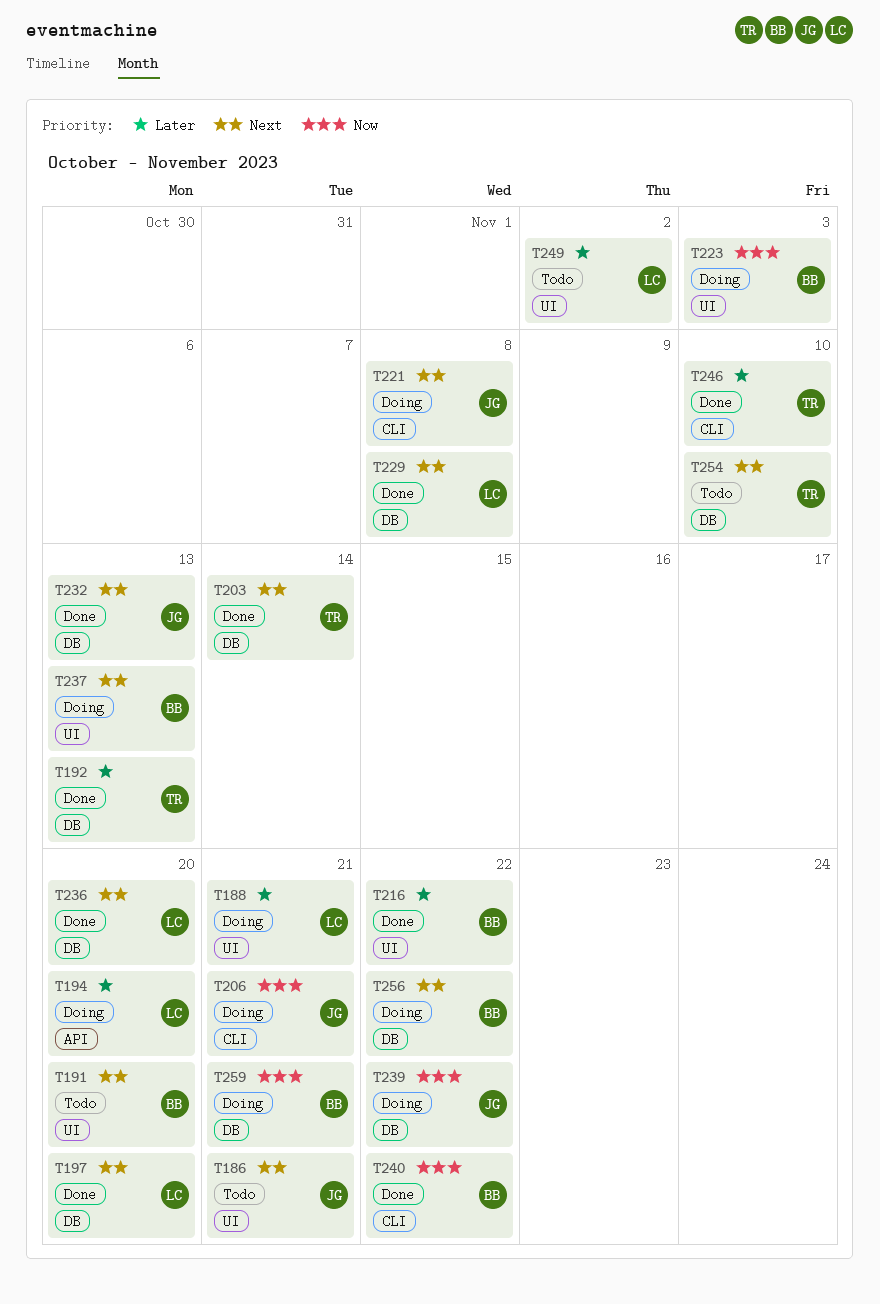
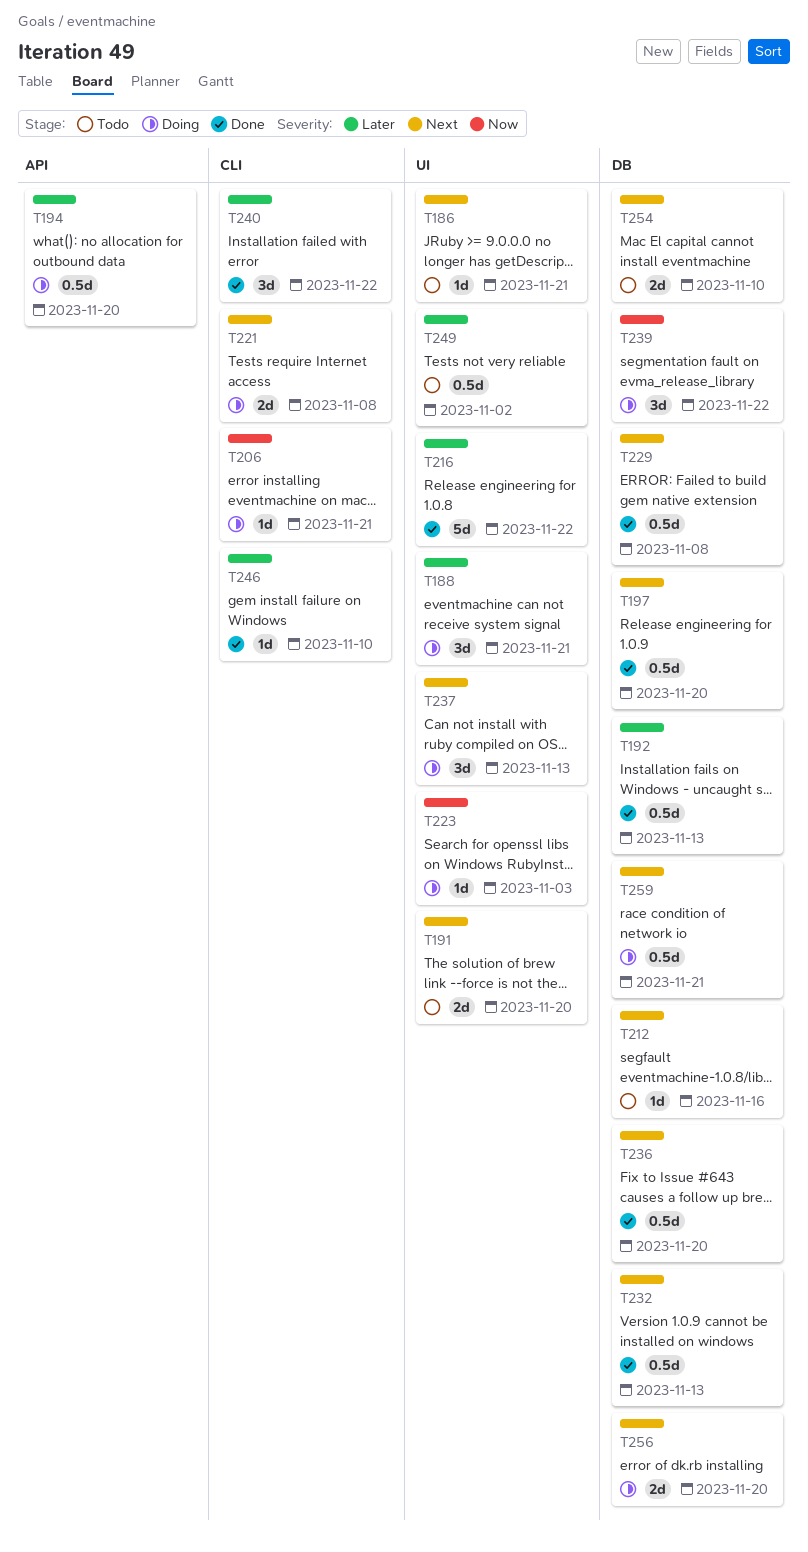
T203: present -> none
T212: none -> present
T240, priority: Now -> Later
T256, due: Nov 22 -> Nov 20
T259, priority: Now -> Next

